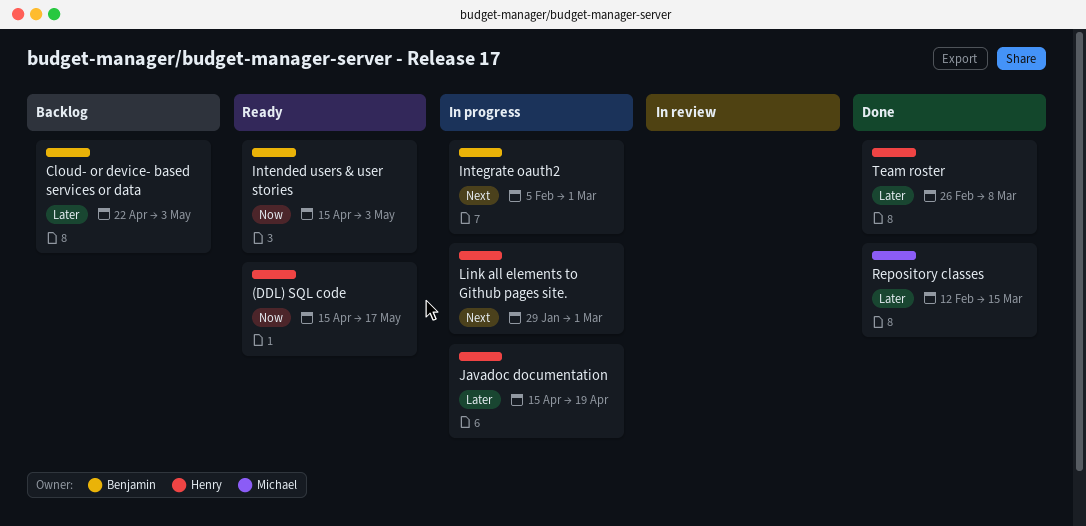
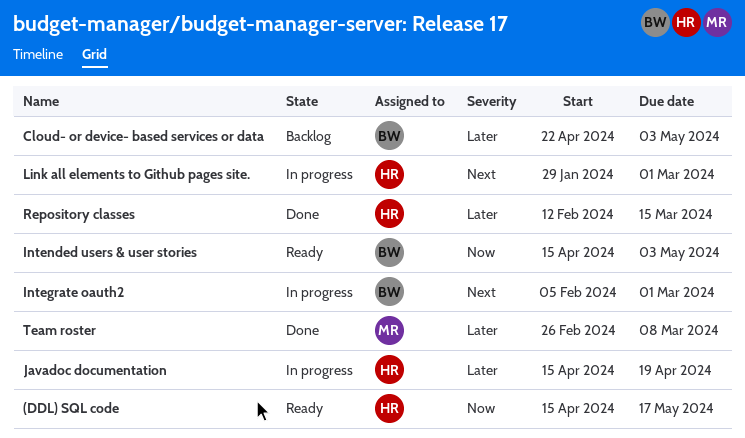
Repository classes, owner: Michael -> Henry
Team roster, owner: Henry -> Michael

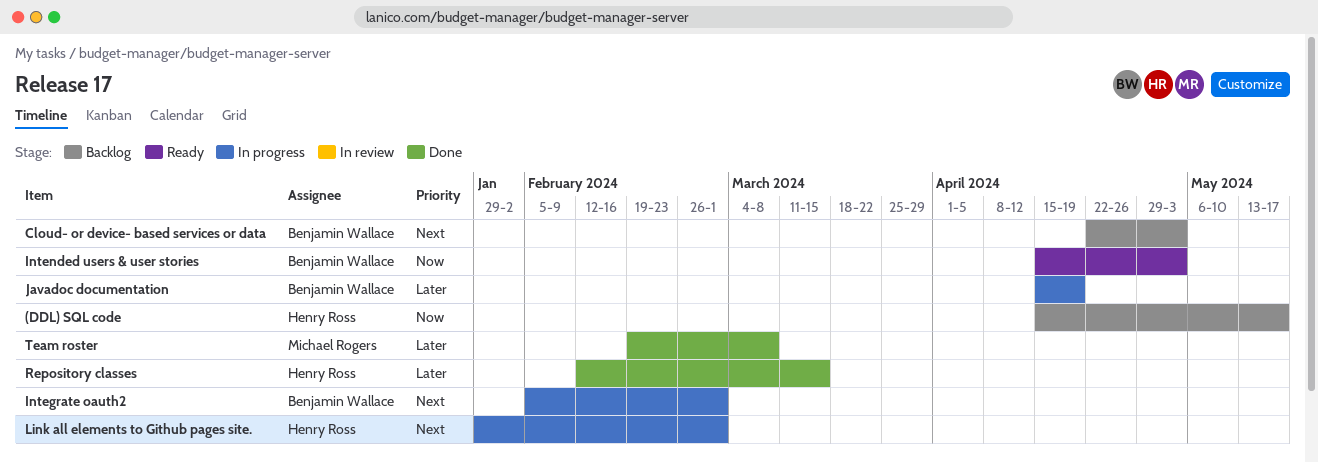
(DDL) SQL code, status: Ready -> Backlog
Cloud- or device- based services or data, priority: Later -> Next
Javadoc documentation, owner: Henry Ross -> Benjamin Wallace
Team roster, start: Feb 26 -> Feb 19

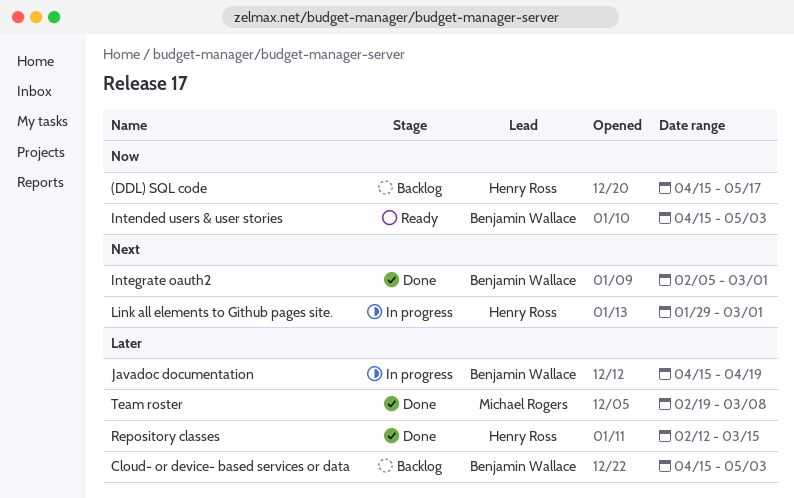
Cloud- or device- based services or data, priority: Next -> Later
Cloud- or device- based services or data, start: Apr 22 -> Apr 15
Integrate oauth2, status: In progress -> Done

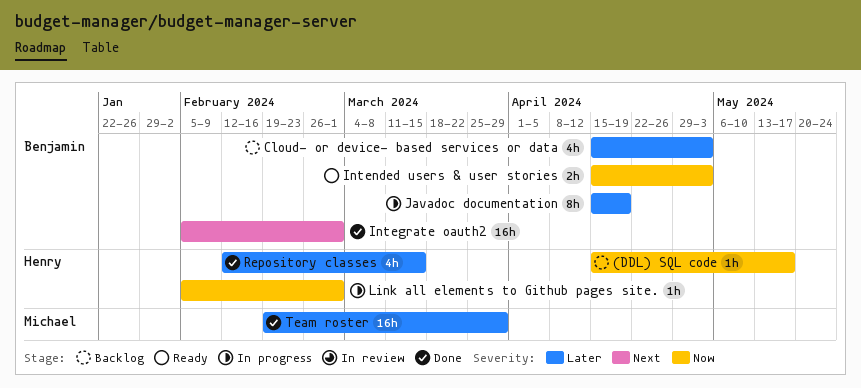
Link all elements to Github pages site., priority: Next -> Now
Link all elements to Github pages site., start: Jan 29 -> Feb 5
Team roster, due: Mar 8 -> Mar 29

